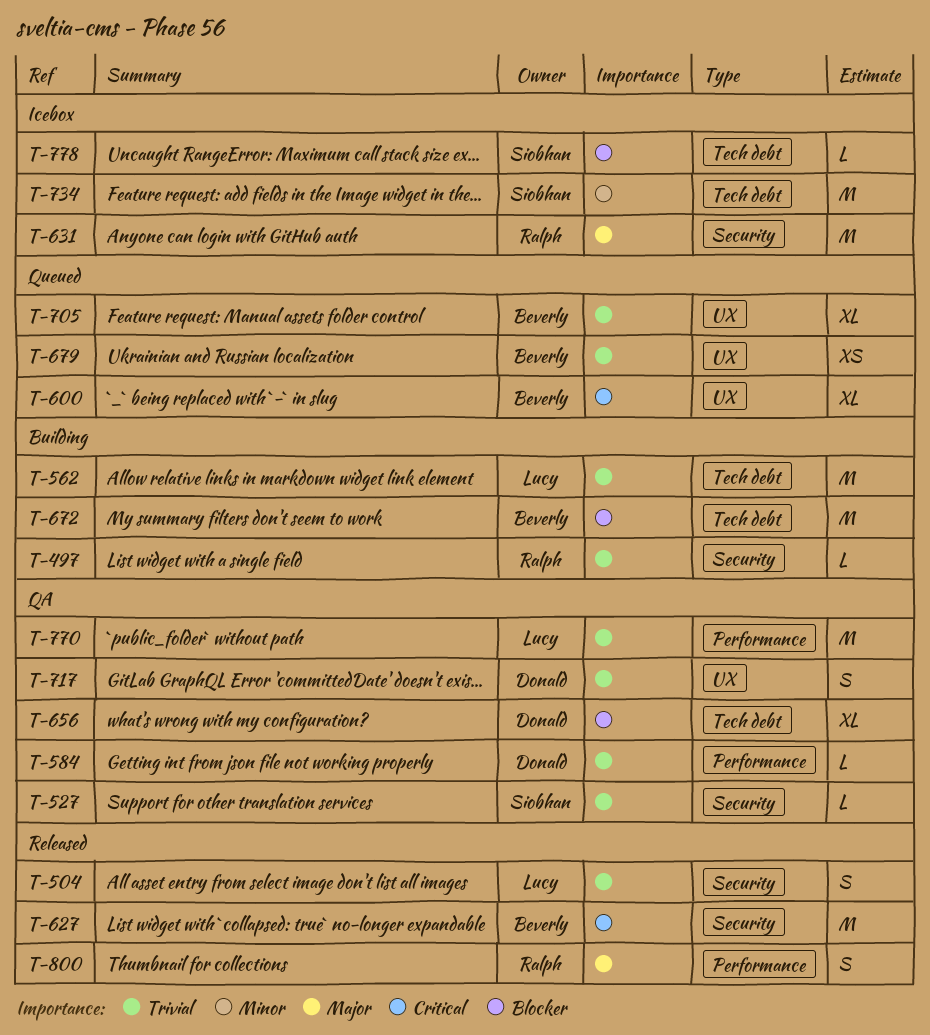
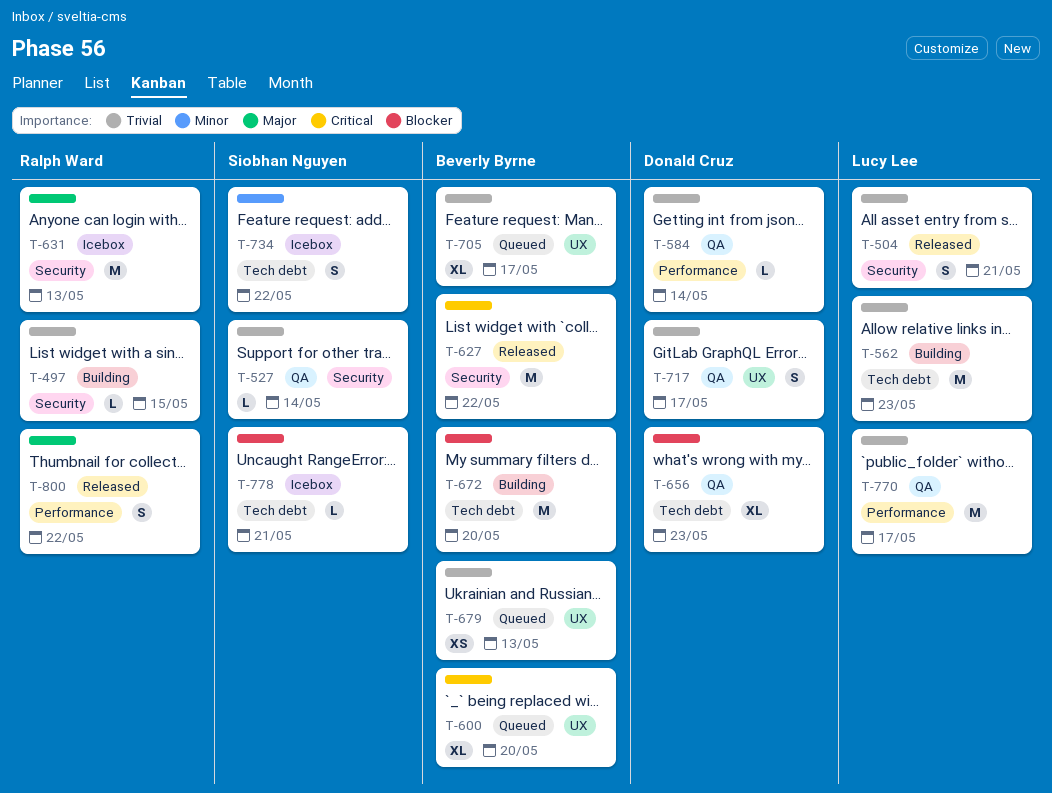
T-734, estimate: M -> S

